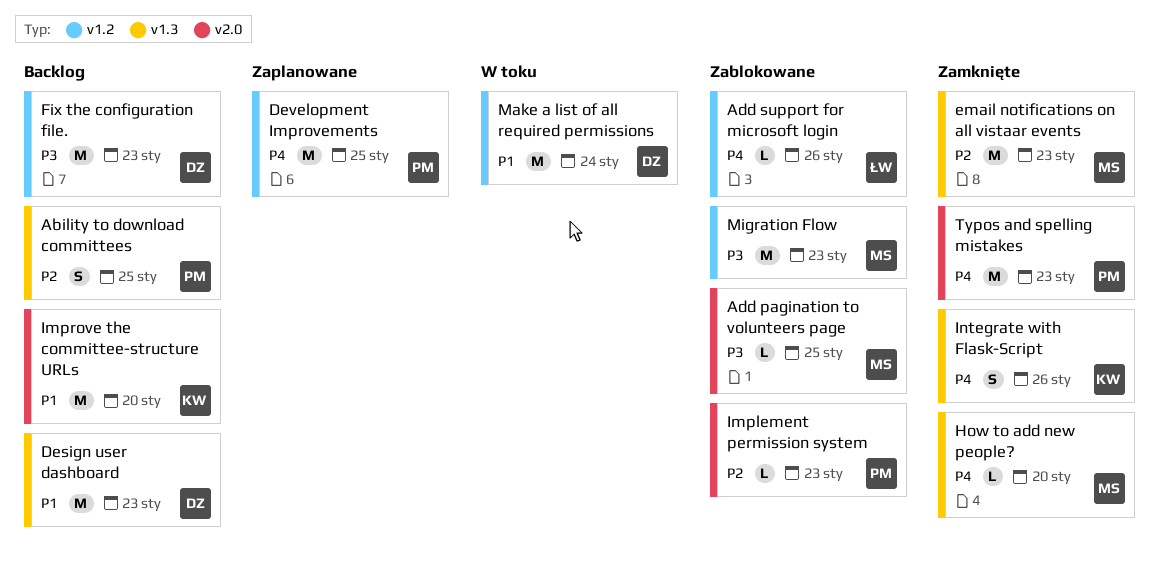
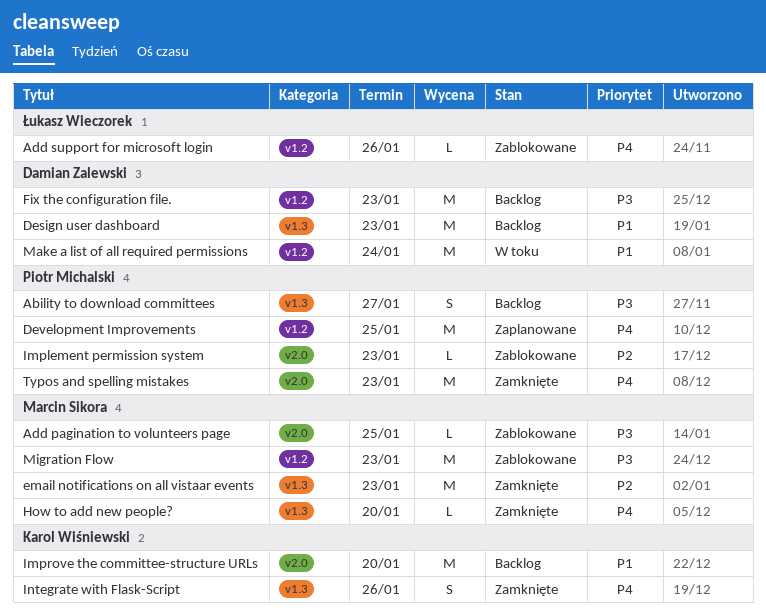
Ability to download committees, priority: P2 -> P3
Ability to download committees, due: Jan 25 -> Jan 27

